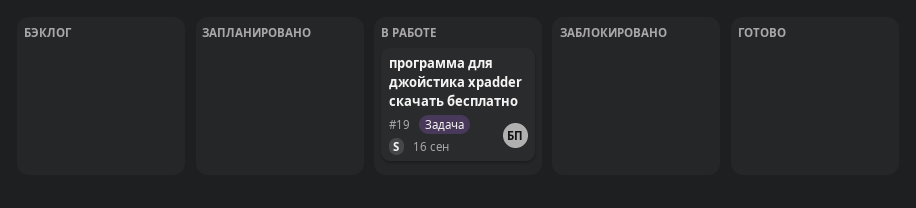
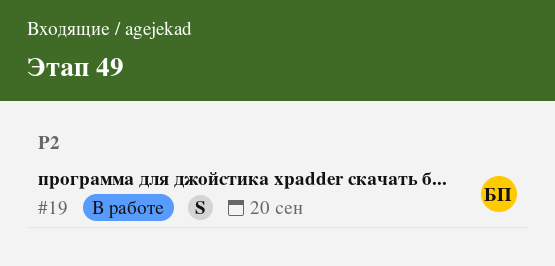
#19, due: Sep 16 -> Sep 20

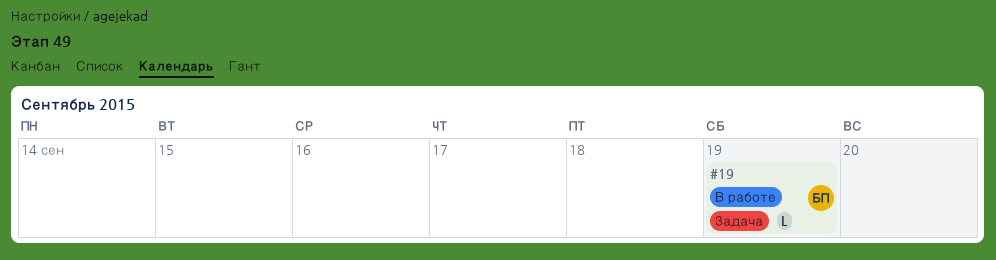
#19, estimate: S -> L
#19, due: Sep 20 -> Sep 19

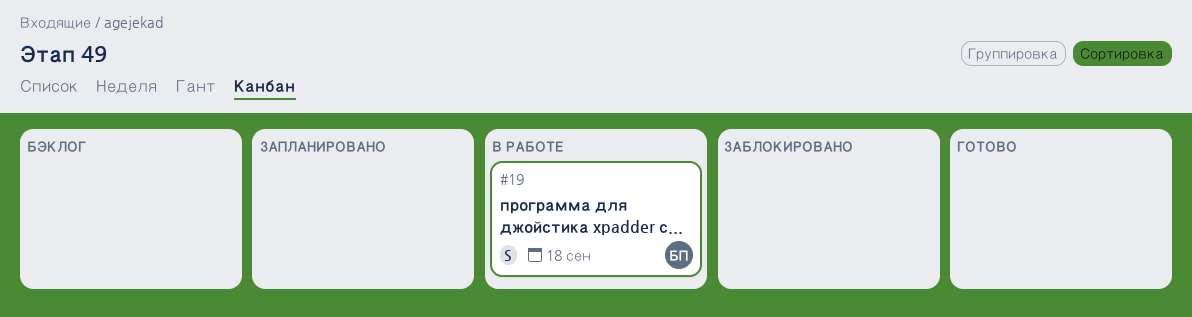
#19, estimate: L -> S
#19, due: Sep 19 -> Sep 18

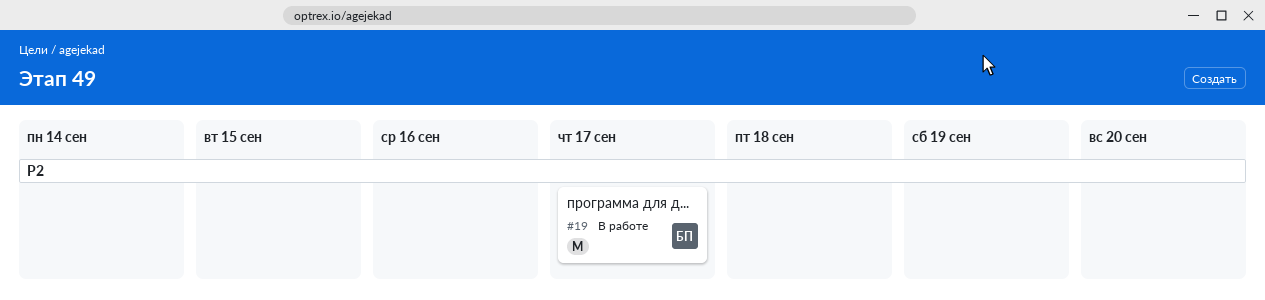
#19, estimate: S -> M
#19, due: Sep 18 -> Sep 17

